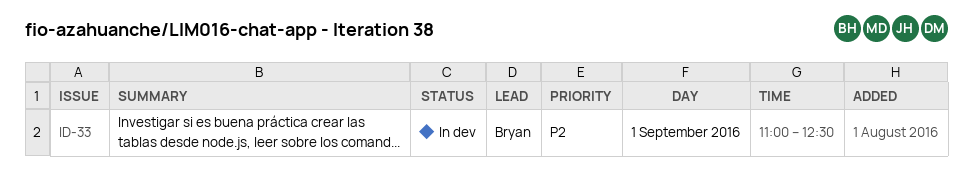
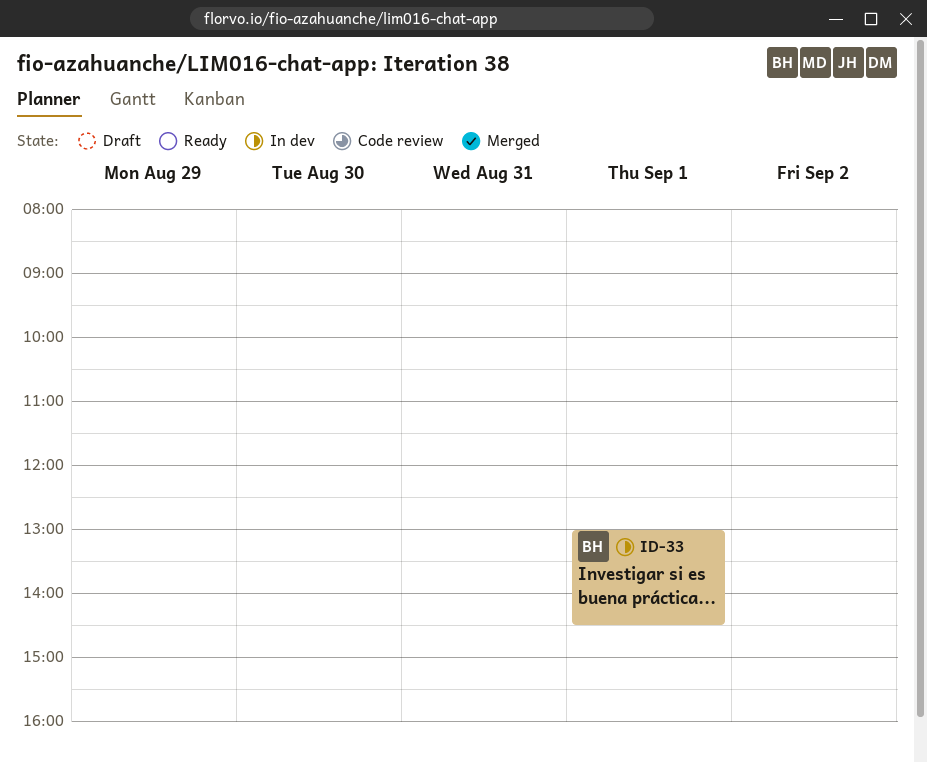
ID-33, begins: 11:00 -> 13:00
ID-33, ends: 12:30 -> 14:30

